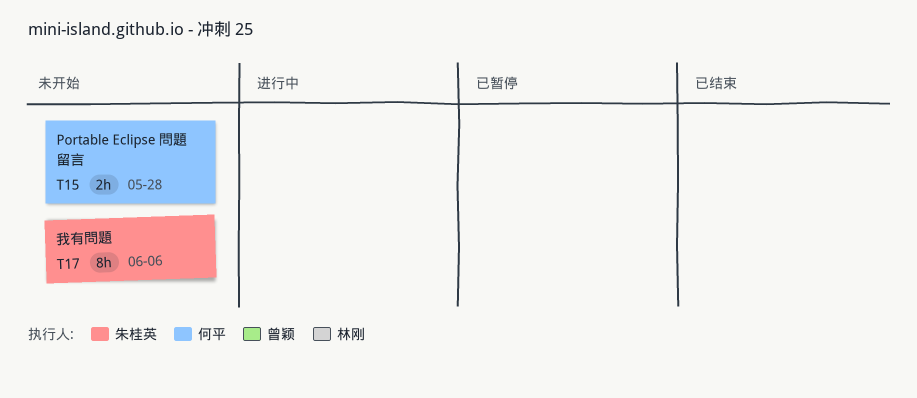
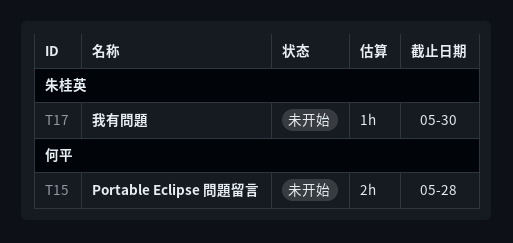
T17, estimate: 8h -> 1h
T17, due: Jun 6 -> May 30

